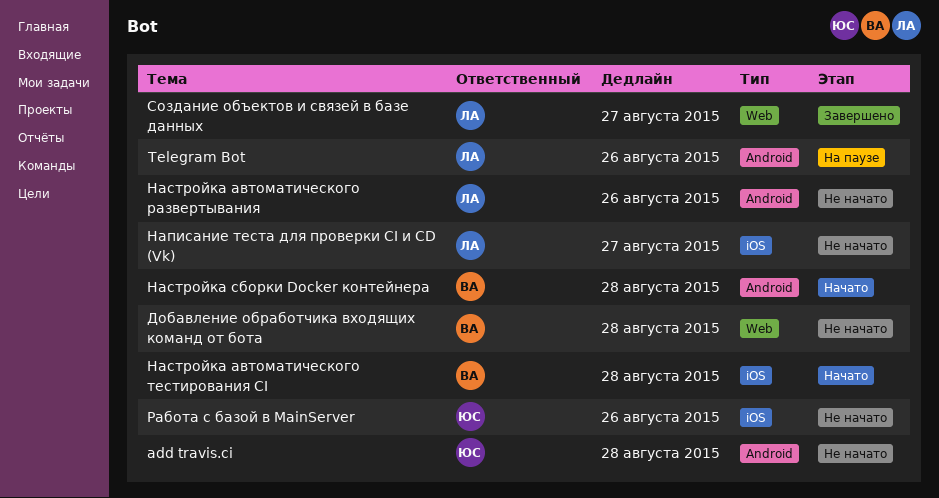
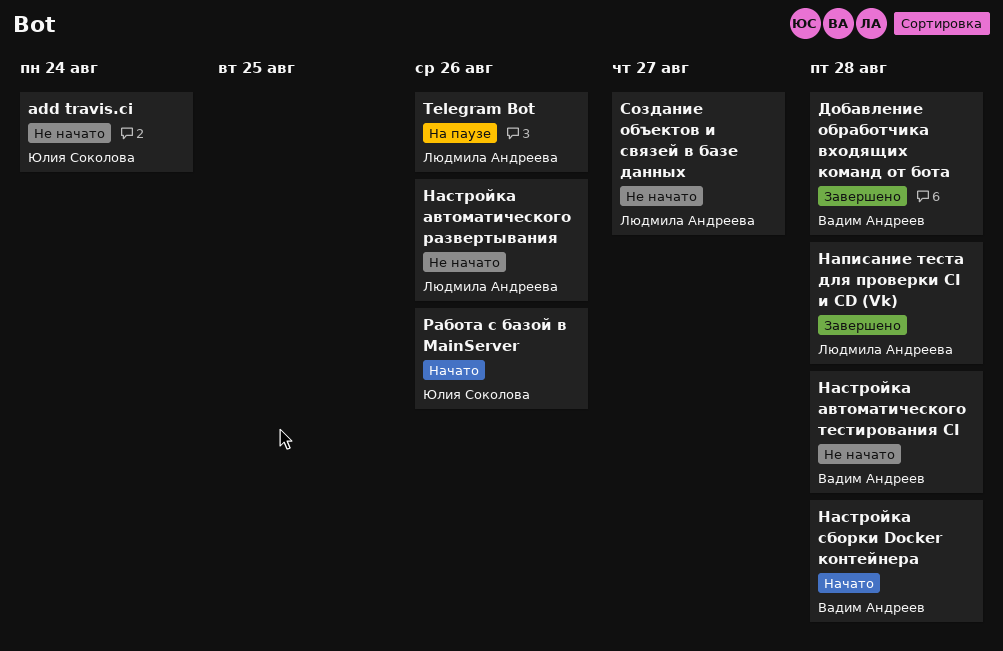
add travis.ci, due: Aug 28 -> Aug 24
Добавление обработчика входящих команд от бота, status: Не начато -> Завершено
Написание теста для проверки CI и CD (Vk), status: Не начато -> Завершено
Написание теста для проверки CI и CD (Vk), due: Aug 27 -> Aug 28
Настройка автоматического тестирования CI, status: Начато -> Не начато
Работа с базой в MainServer, status: Не начато -> Начато
Создание объектов и связей в базе данных, status: Завершено -> Не начато

